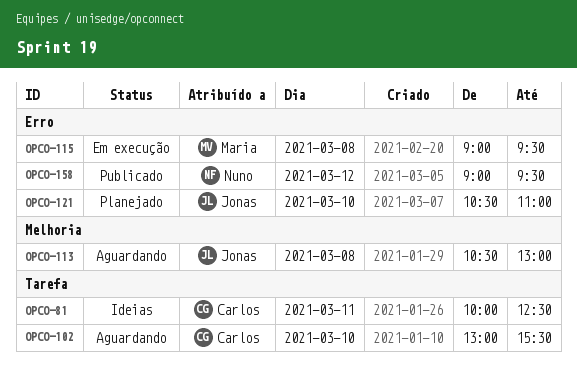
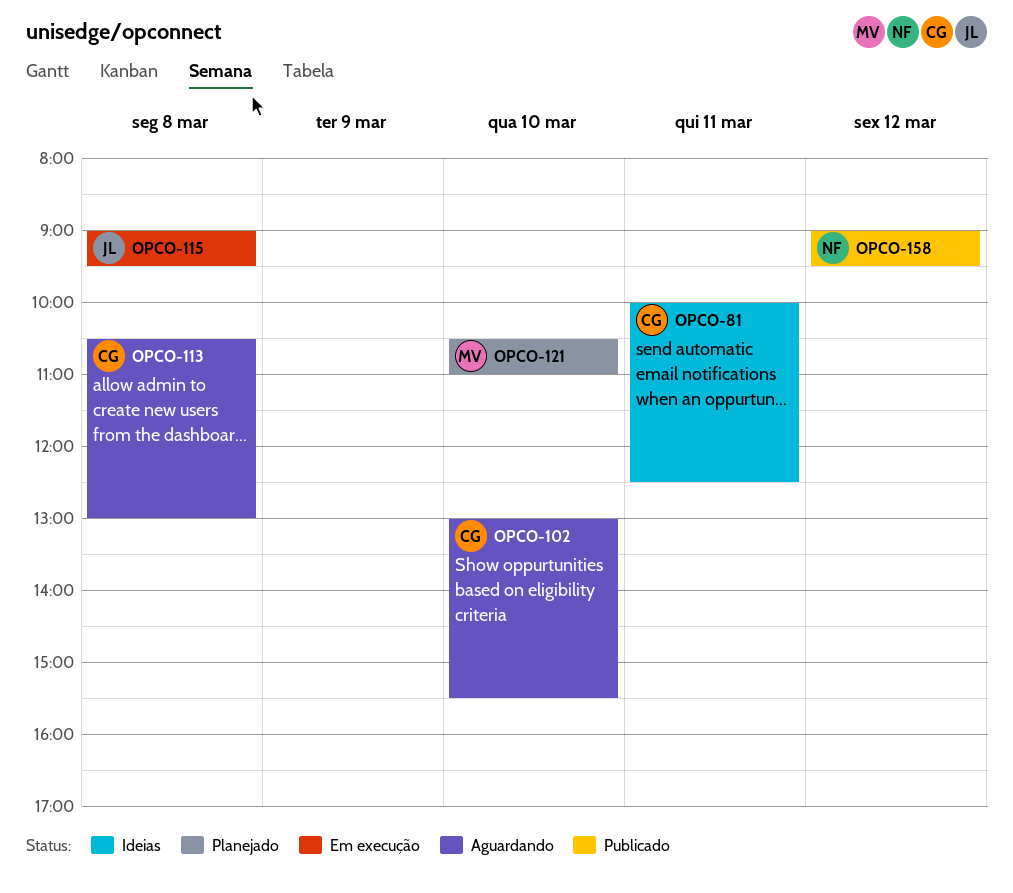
OPCO-113, owner: Jonas -> Carlos
OPCO-115, owner: Maria -> Jonas
OPCO-121, owner: Jonas -> Maria

